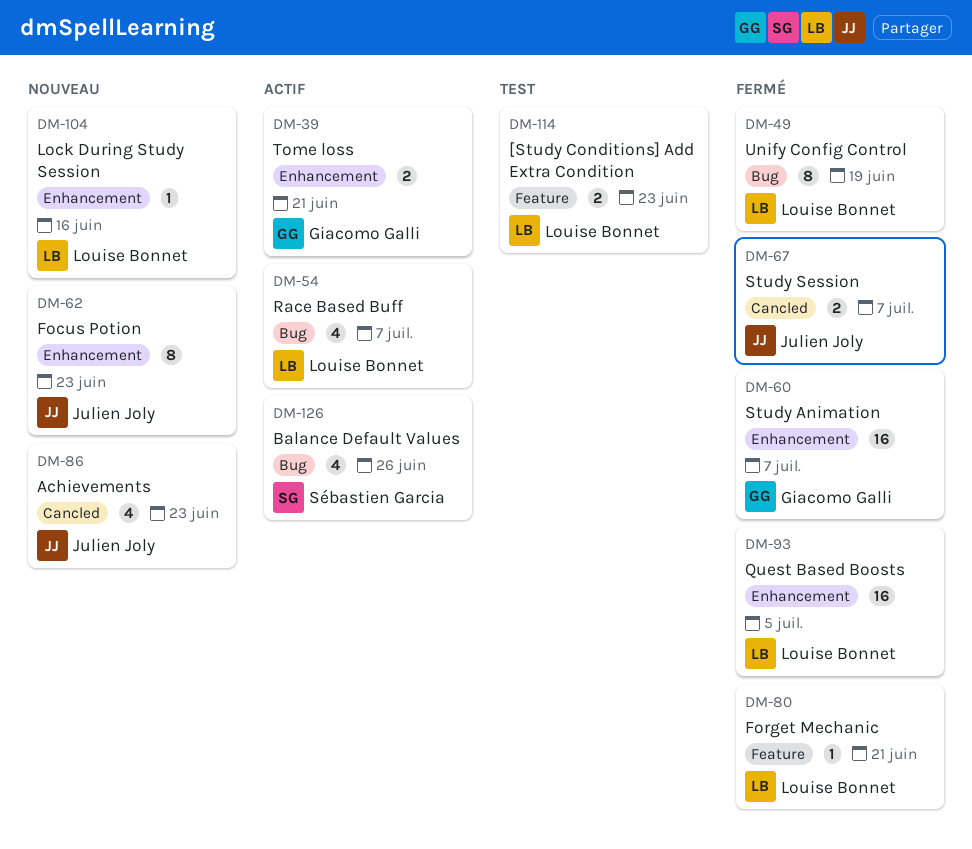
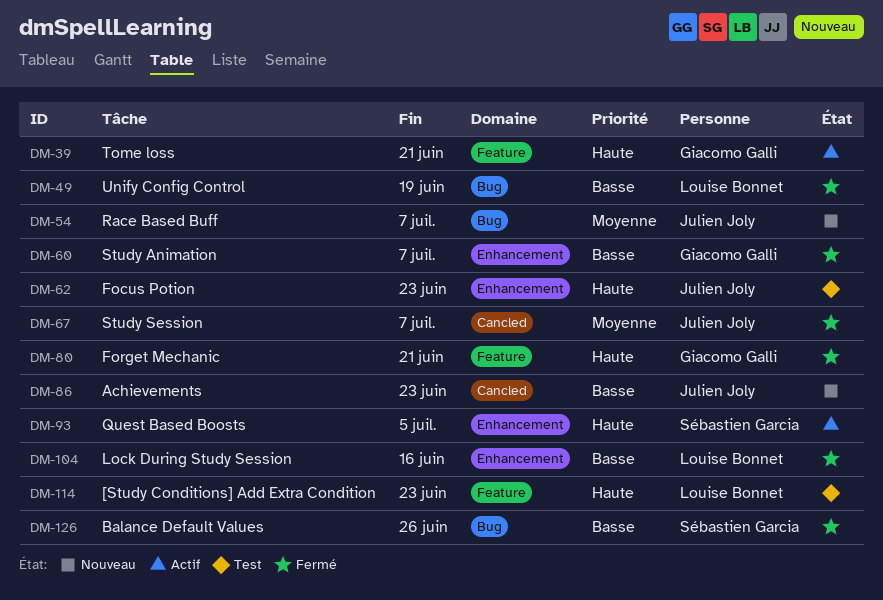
DM-39, label: Enhancement -> Feature
DM-54, status: Actif -> Nouveau
DM-54, owner: Louise Bonnet -> Julien Joly
DM-62, status: Nouveau -> Test
DM-80, owner: Louise Bonnet -> Giacomo Galli
DM-93, status: Fermé -> Actif
DM-93, owner: Louise Bonnet -> Sébastien Garcia
DM-104, status: Nouveau -> Fermé
DM-126, status: Actif -> Fermé

